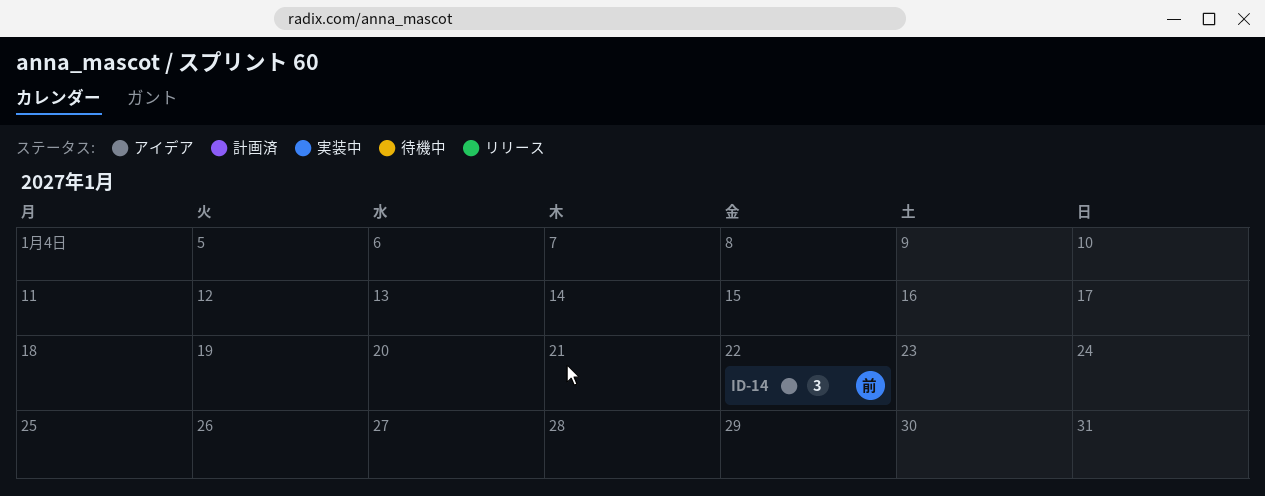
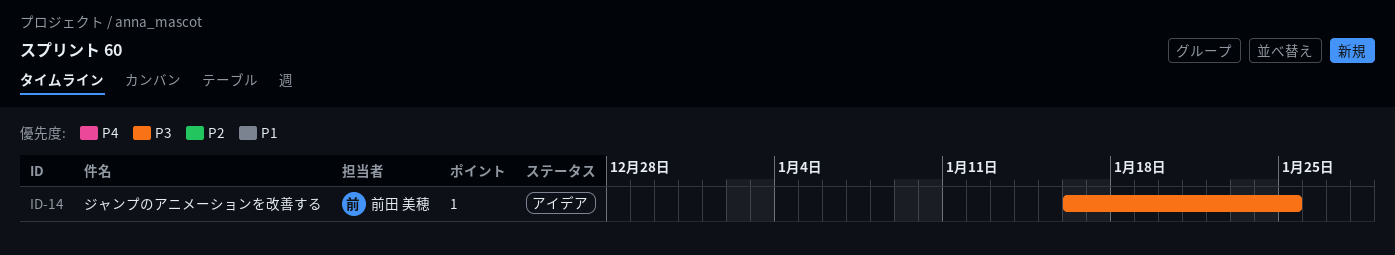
ID-14, estimate: 3 -> 1
ID-14, due: Jan 22 -> Jan 25

